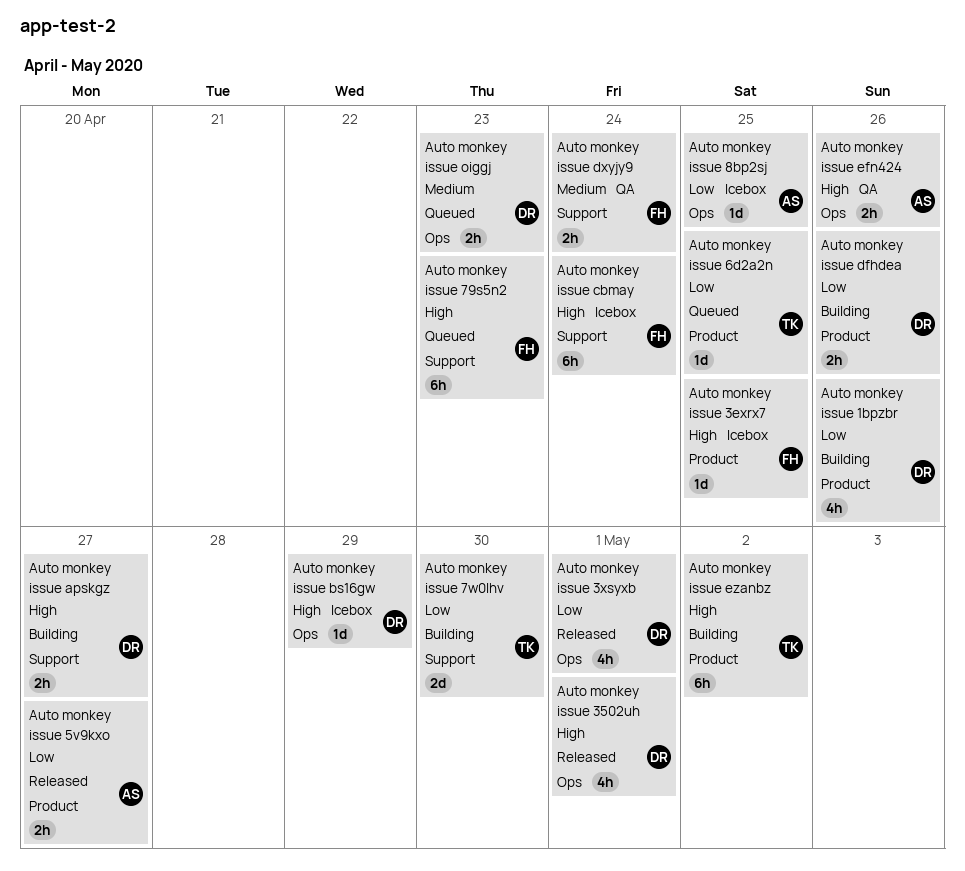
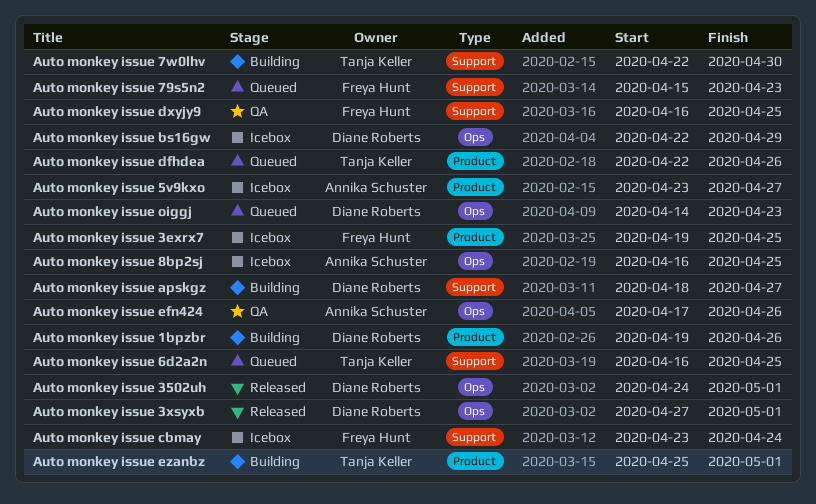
Auto monkey issue 5v9kxo, status: Released -> Icebox
Auto monkey issue 6d2a2n, label: Product -> Support
Auto monkey issue dfhdea, status: Building -> Queued
Auto monkey issue dfhdea, owner: Diane Roberts -> Tanja Keller
Auto monkey issue dxyjy9, due: Apr 24 -> Apr 25
Auto monkey issue ezanbz, due: May 2 -> May 1

